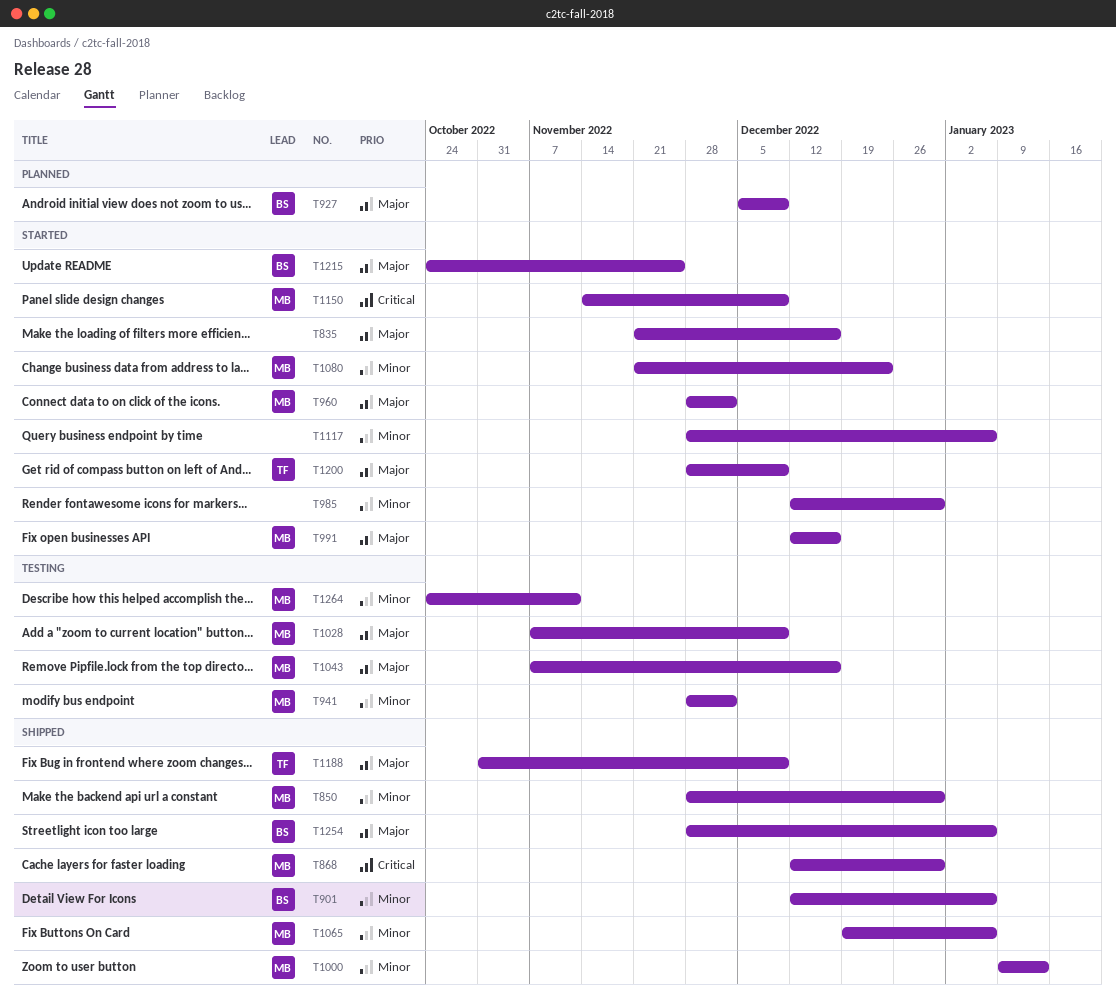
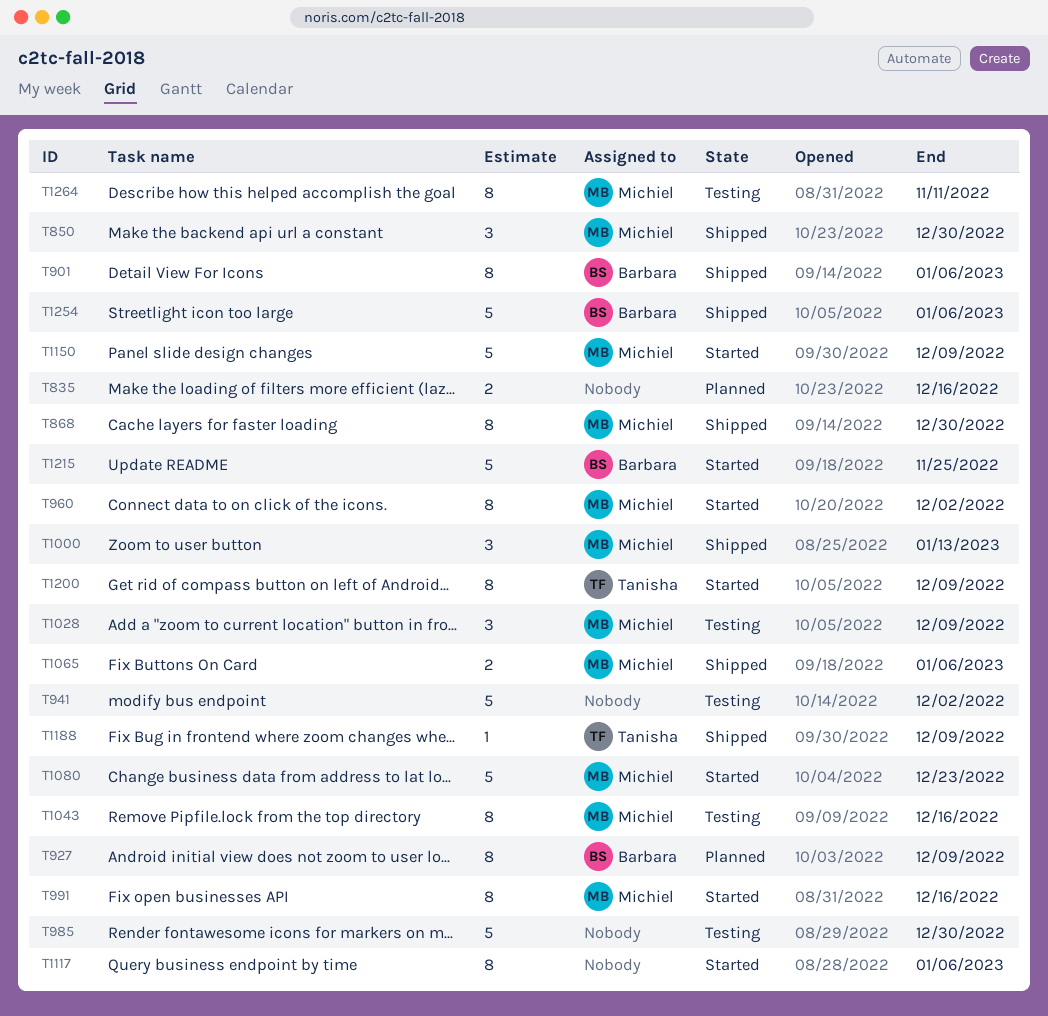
T835, status: Started -> Planned
T941, owner: Michiel -> none
T985, status: Started -> Testing

